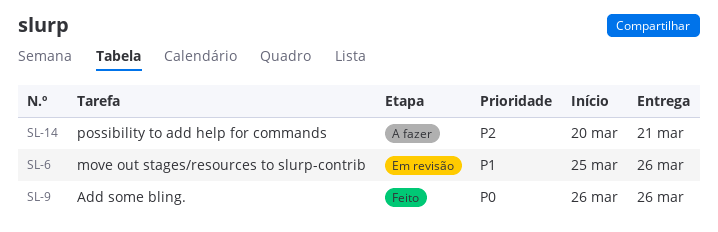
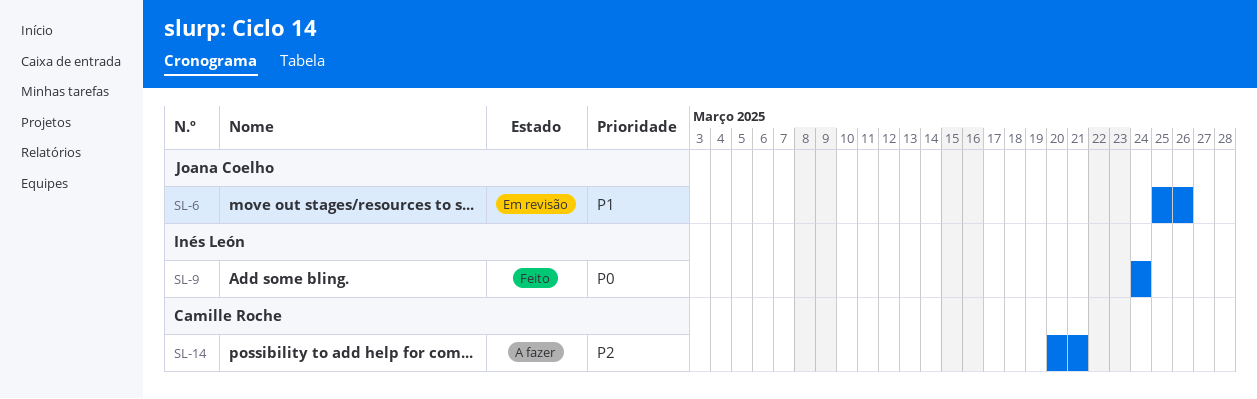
SL-9, start: Mar 26 -> Mar 24
SL-9, due: Mar 26 -> Mar 24

